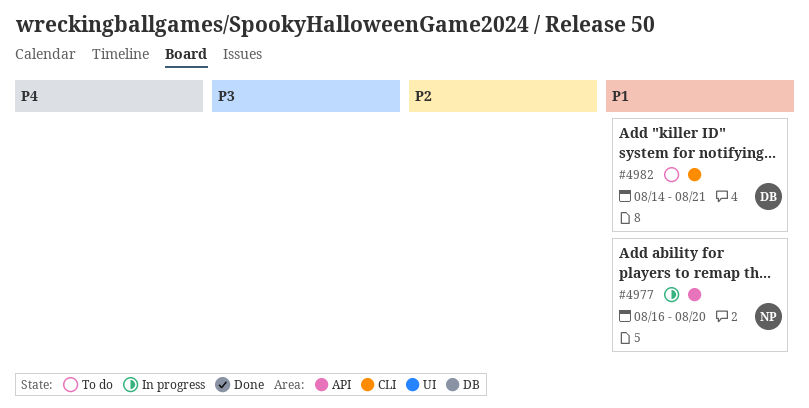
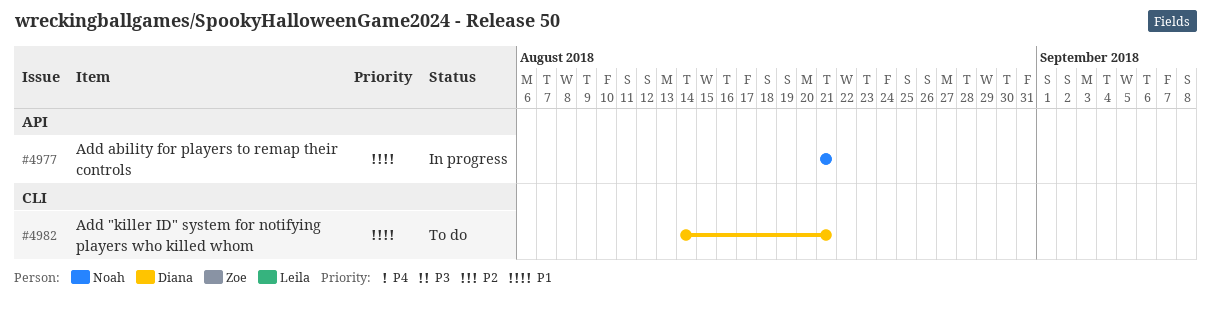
#4977, start: Aug 16 -> Aug 21
#4977, due: Aug 20 -> Aug 21

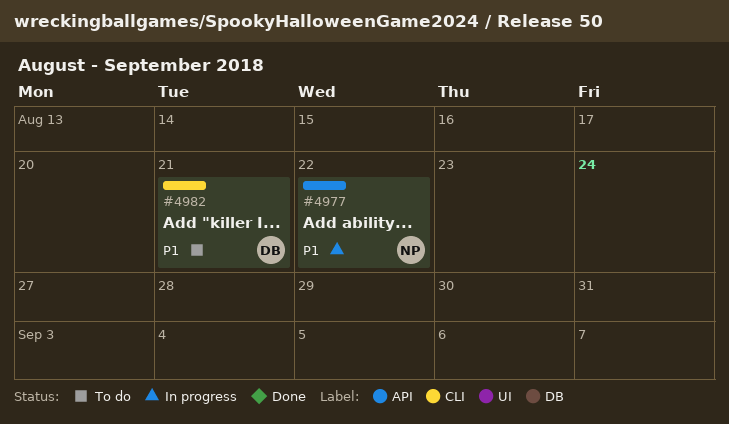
#4977, due: Aug 21 -> Aug 22

